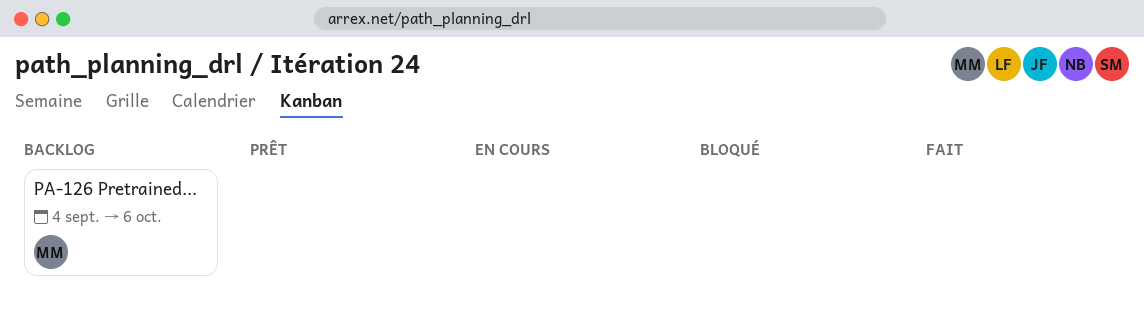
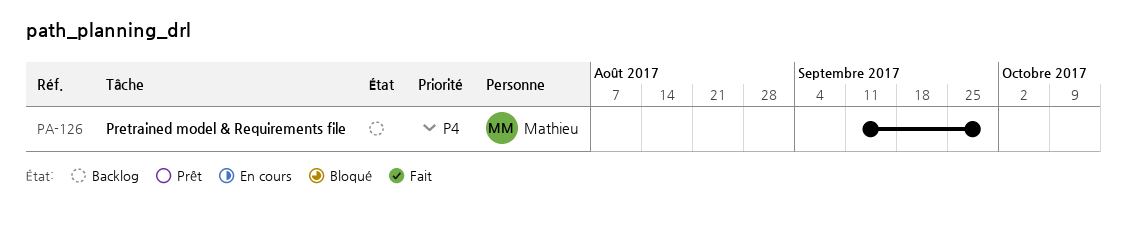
PA-126, start: Sep 4 -> Sep 11
PA-126, due: Oct 6 -> Sep 29

